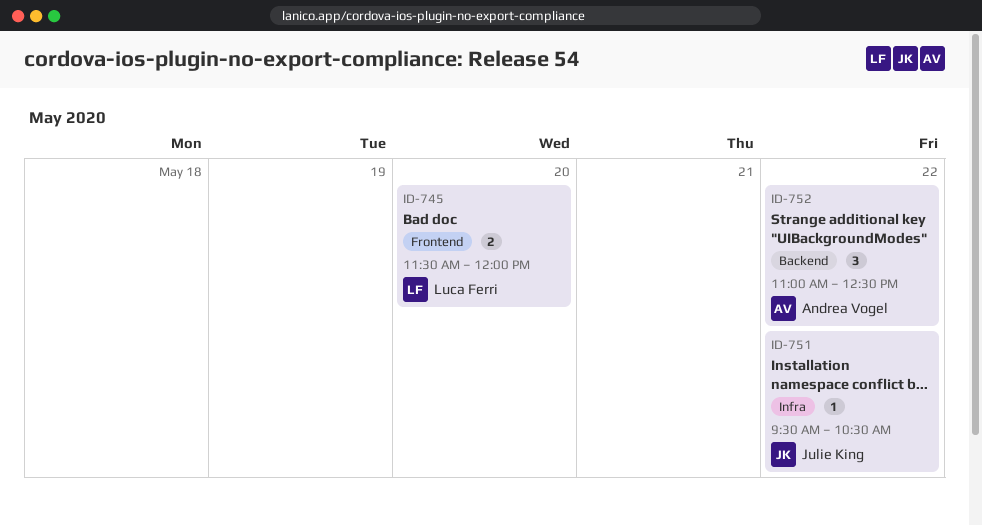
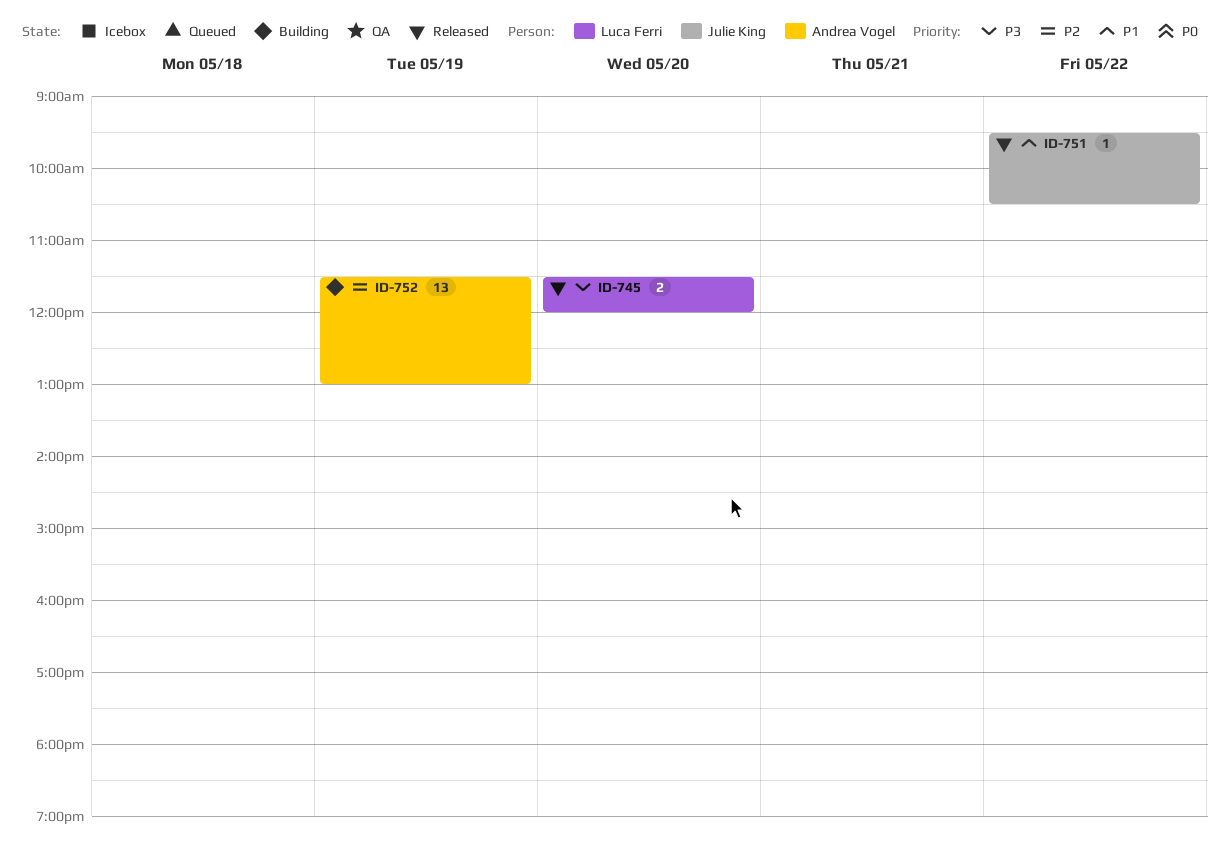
ID-752, estimate: 3 -> 13
ID-752, day: May 22 -> May 19
ID-752, begins: 11:00 -> 11:30
ID-752, ends: 12:30 -> 13:00

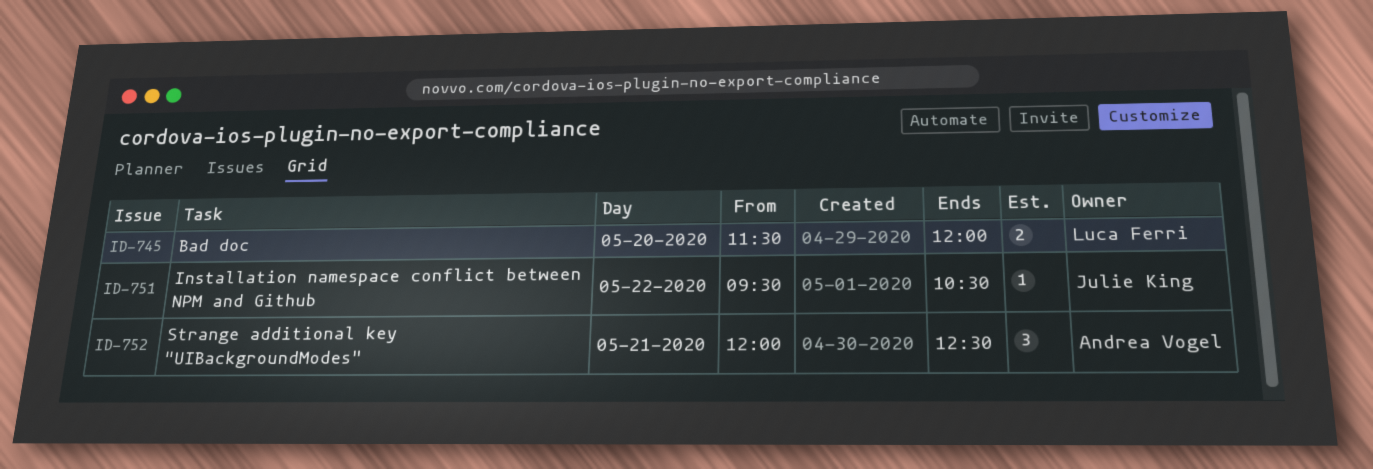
ID-752, estimate: 13 -> 3
ID-752, day: May 19 -> May 21
ID-752, begins: 11:30 -> 12:00
ID-752, ends: 13:00 -> 12:30

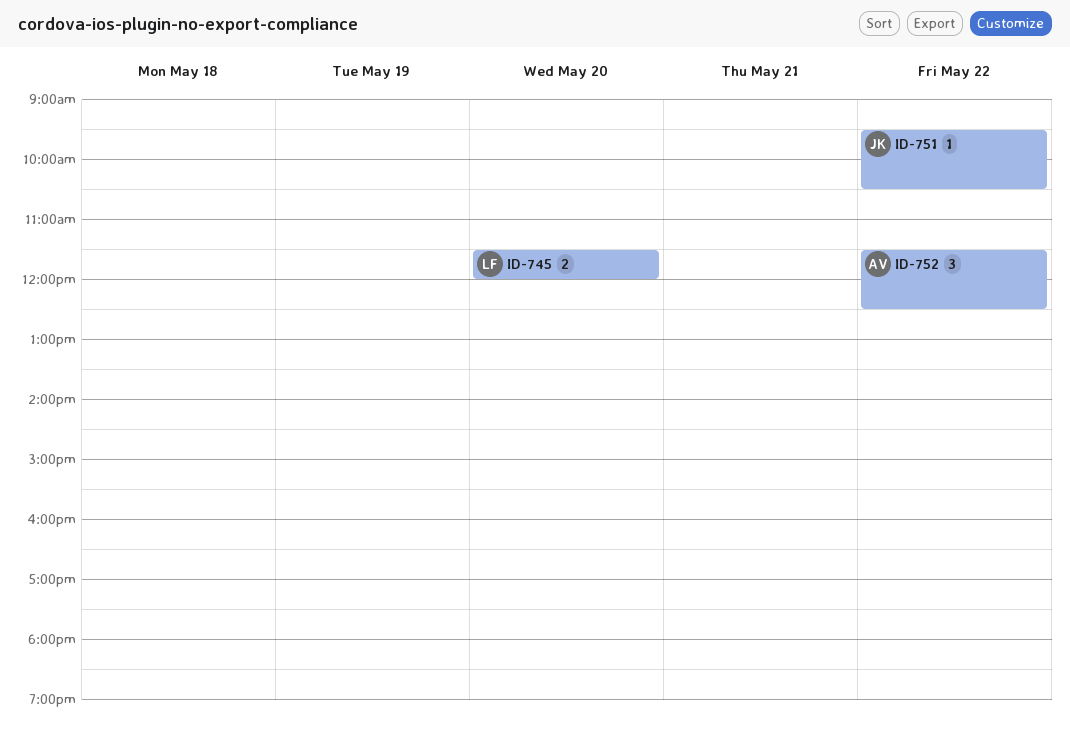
ID-752, day: May 21 -> May 22
ID-752, begins: 12:00 -> 11:30

